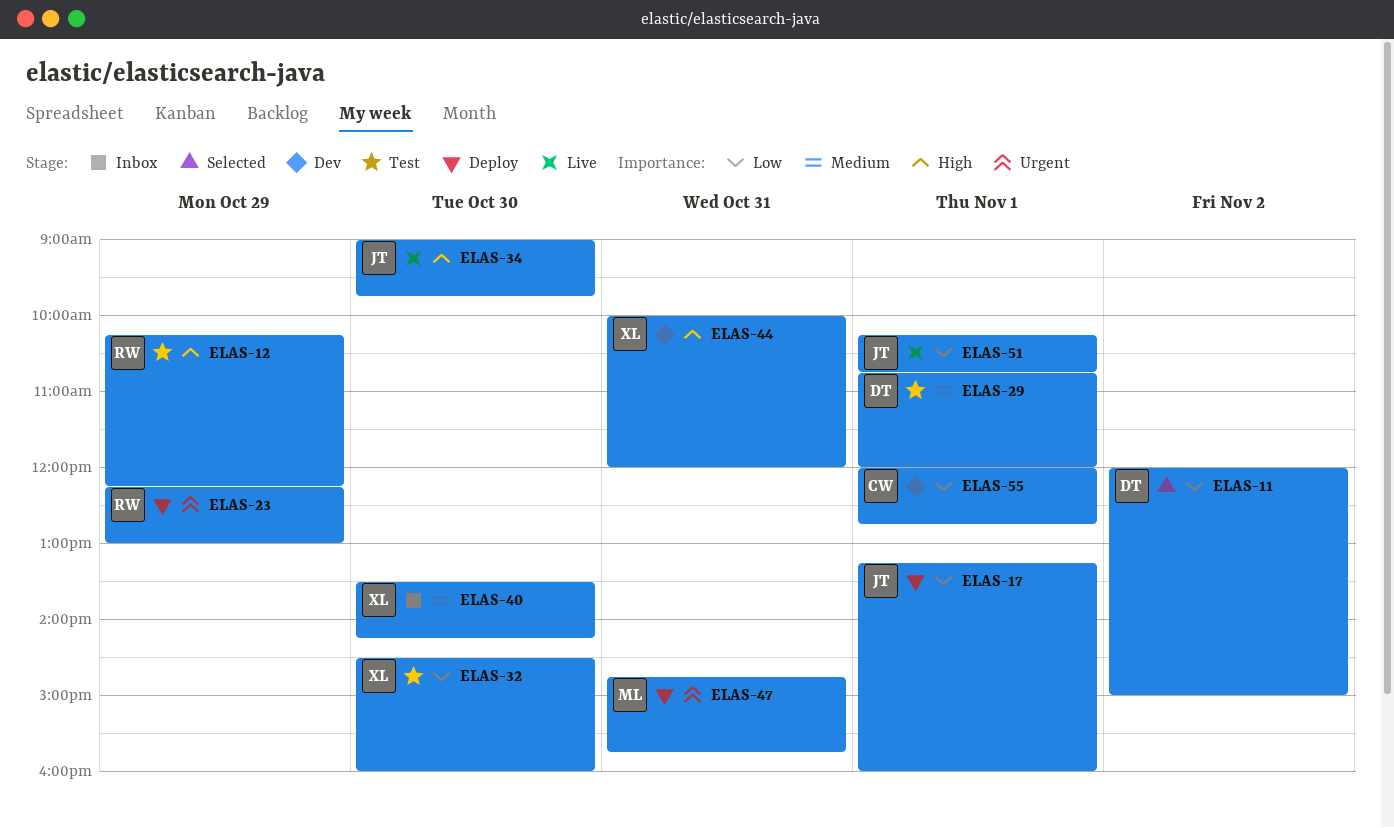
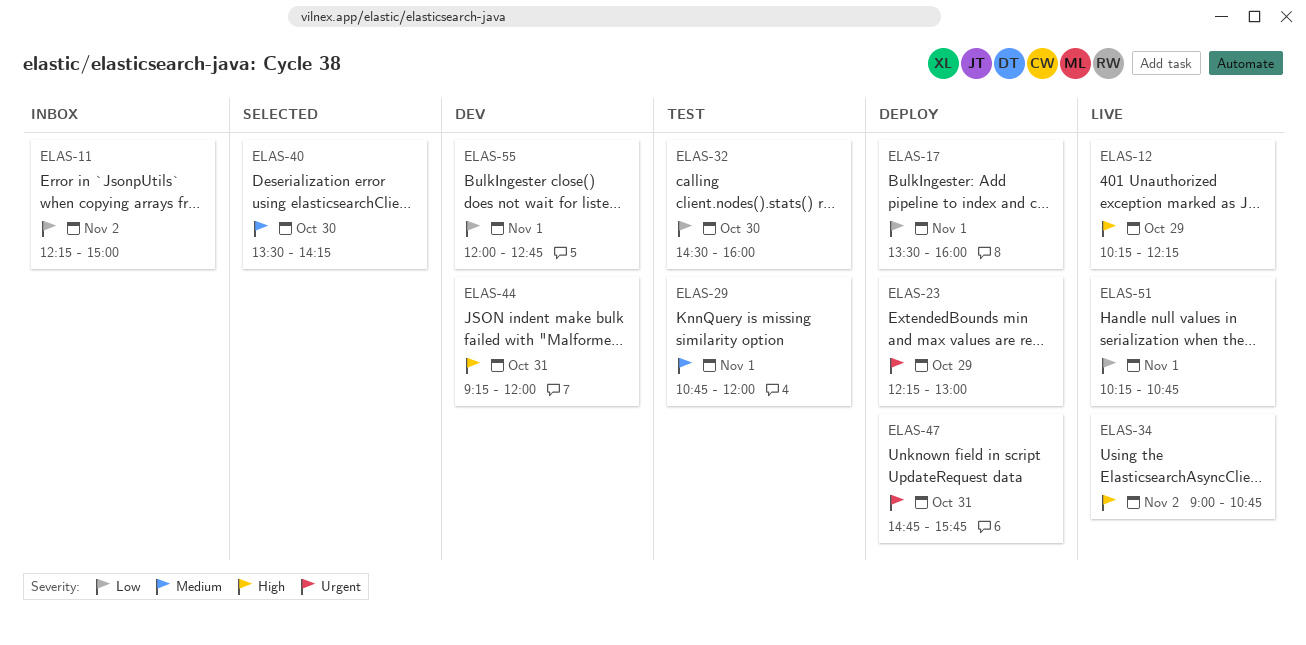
ELAS-11, status: Selected -> Inbox
ELAS-11, begins: 12:00 -> 12:15
ELAS-12, status: Test -> Live
ELAS-17, begins: 13:15 -> 13:30
ELAS-34, day: Oct 30 -> Nov 2
ELAS-34, ends: 09:45 -> 10:45
ELAS-40, status: Inbox -> Selected
ELAS-44, begins: 10:00 -> 09:15

